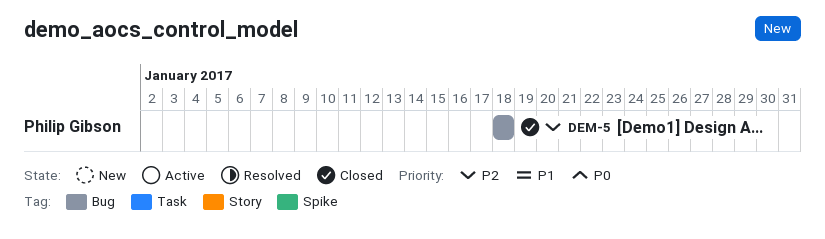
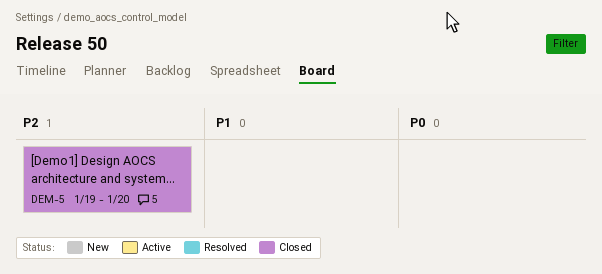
DEM-5, start: Jan 18 -> Jan 19
DEM-5, due: Jan 18 -> Jan 20

